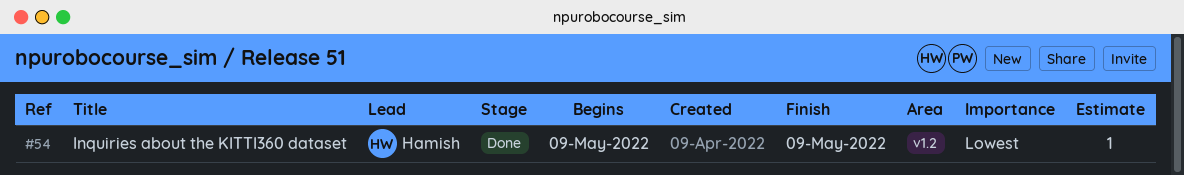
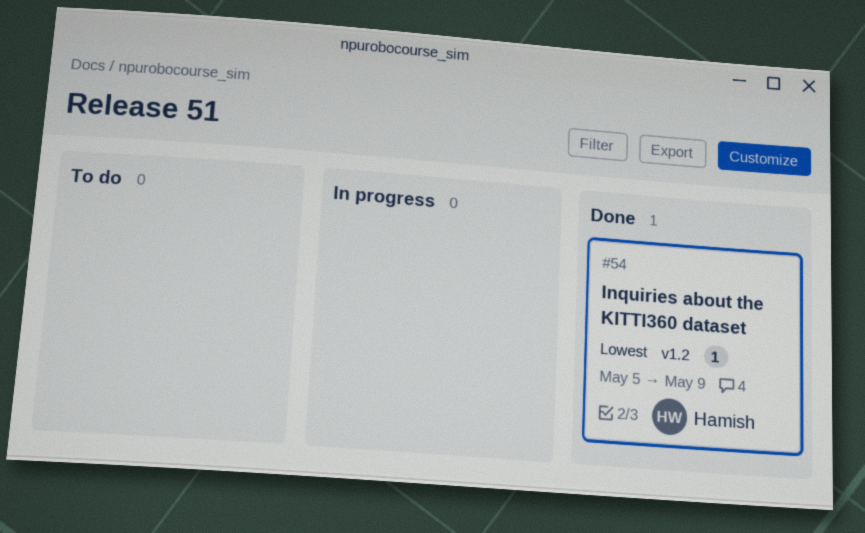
#54, start: May 9 -> May 5

